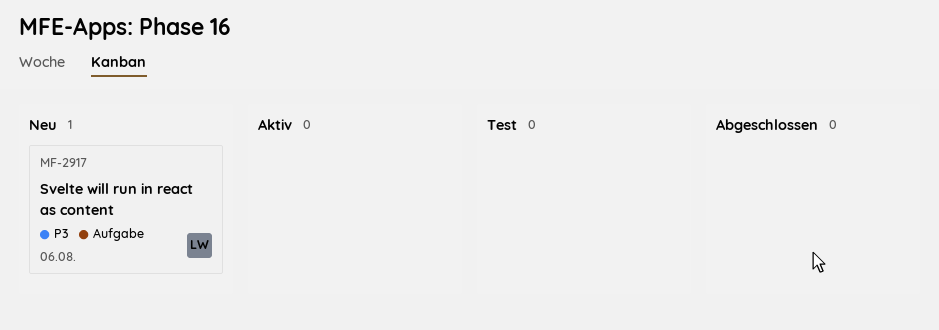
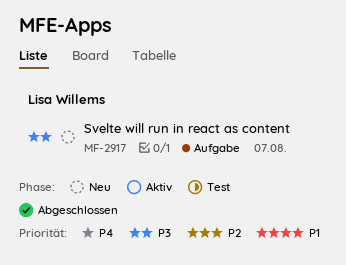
MF-2917, due: Aug 6 -> Aug 7

